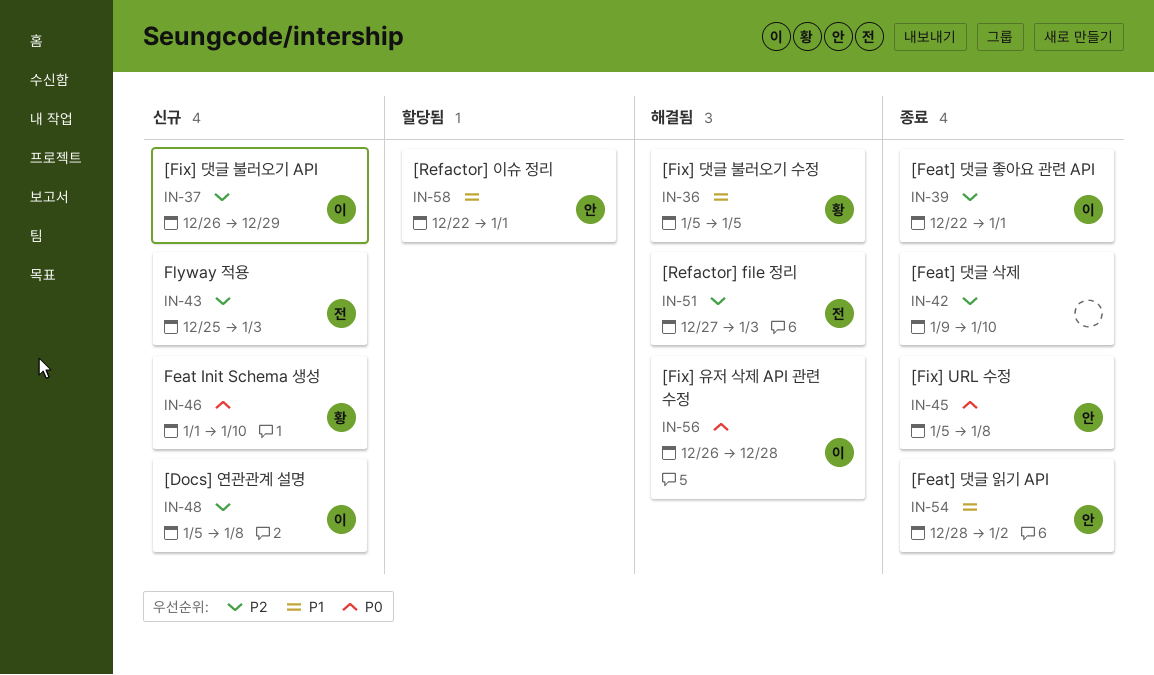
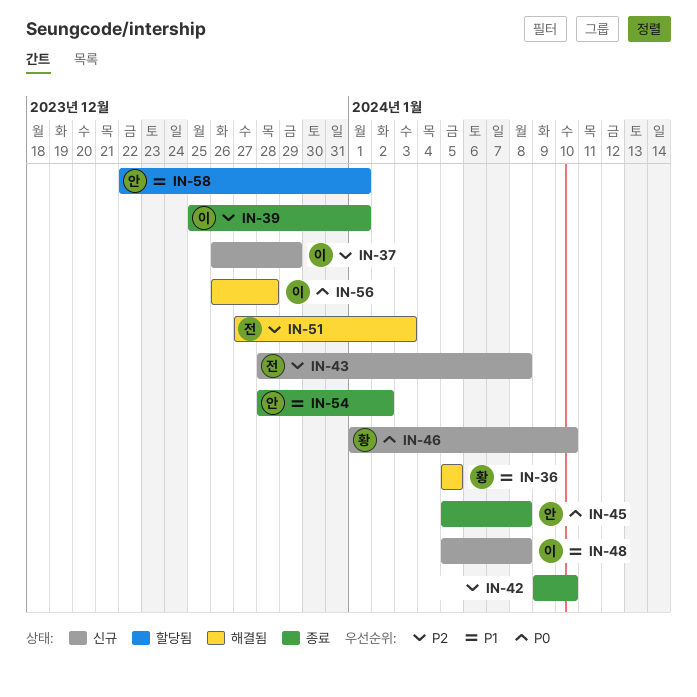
IN-39, start: Dec 22 -> Dec 25
IN-43, start: Dec 25 -> Dec 28
IN-43, due: Jan 3 -> Jan 8
IN-48, priority: P2 -> P1

